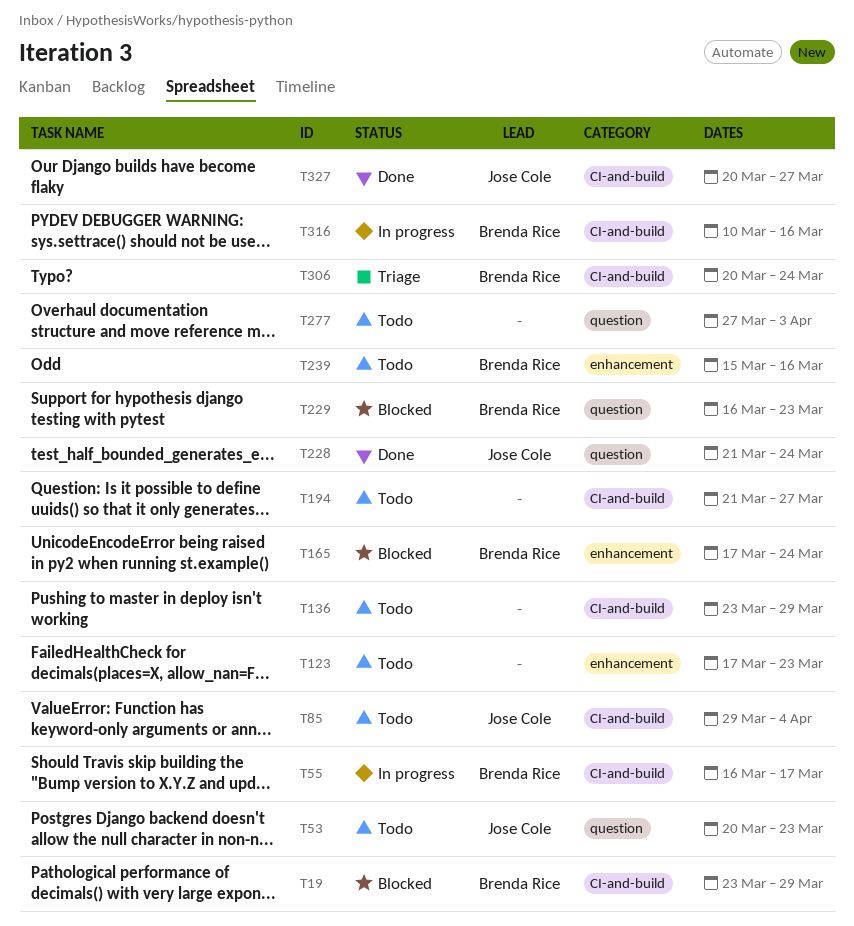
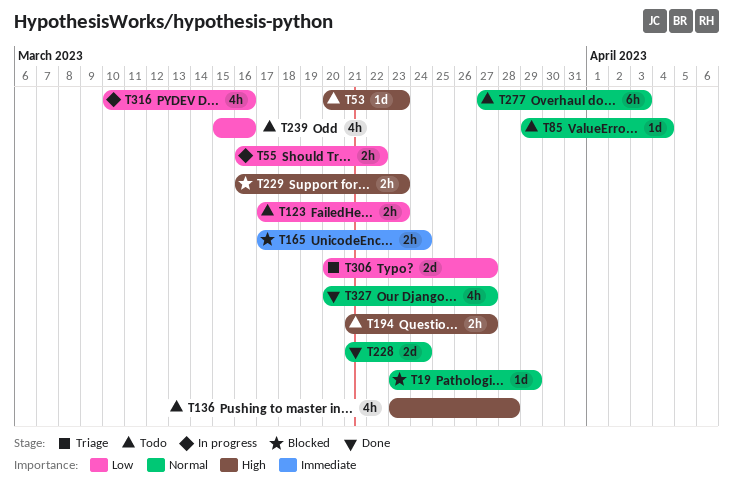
T55, due: Mar 17 -> Mar 22
T136, due: Mar 29 -> Mar 28
T306, due: Mar 24 -> Mar 27

